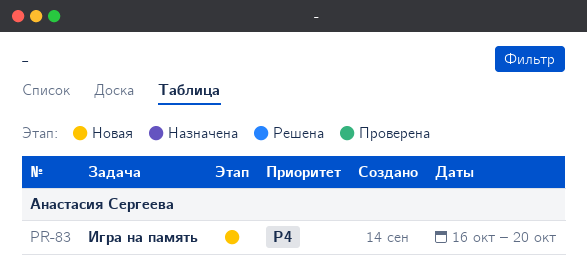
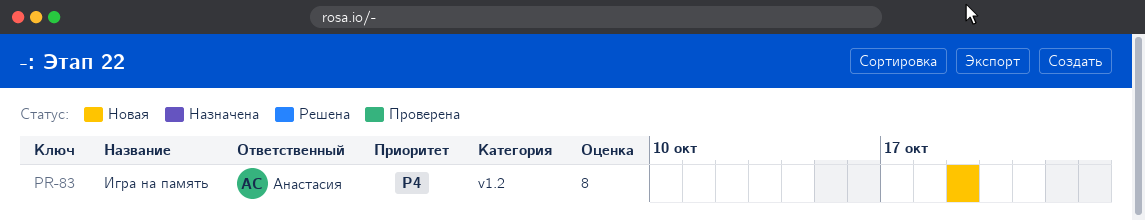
PR-83, start: Oct 16 -> Oct 19
PR-83, due: Oct 20 -> Oct 19

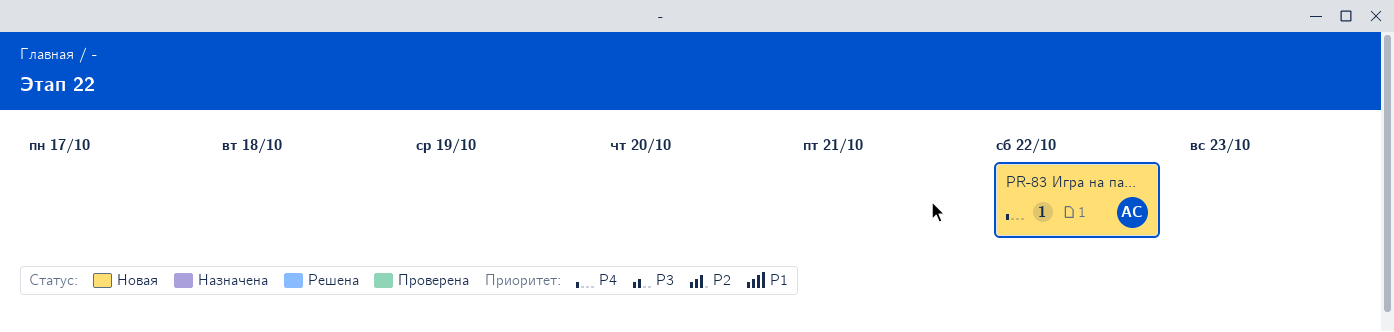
PR-83, estimate: 8 -> 1
PR-83, due: Oct 19 -> Oct 22

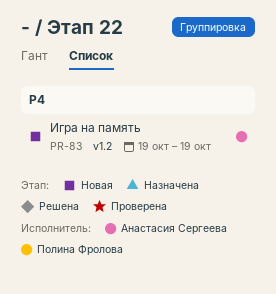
PR-83, due: Oct 22 -> Oct 19

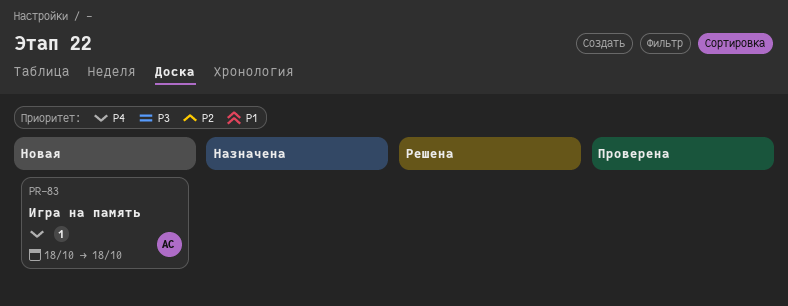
PR-83, start: Oct 19 -> Oct 18
PR-83, due: Oct 19 -> Oct 18

